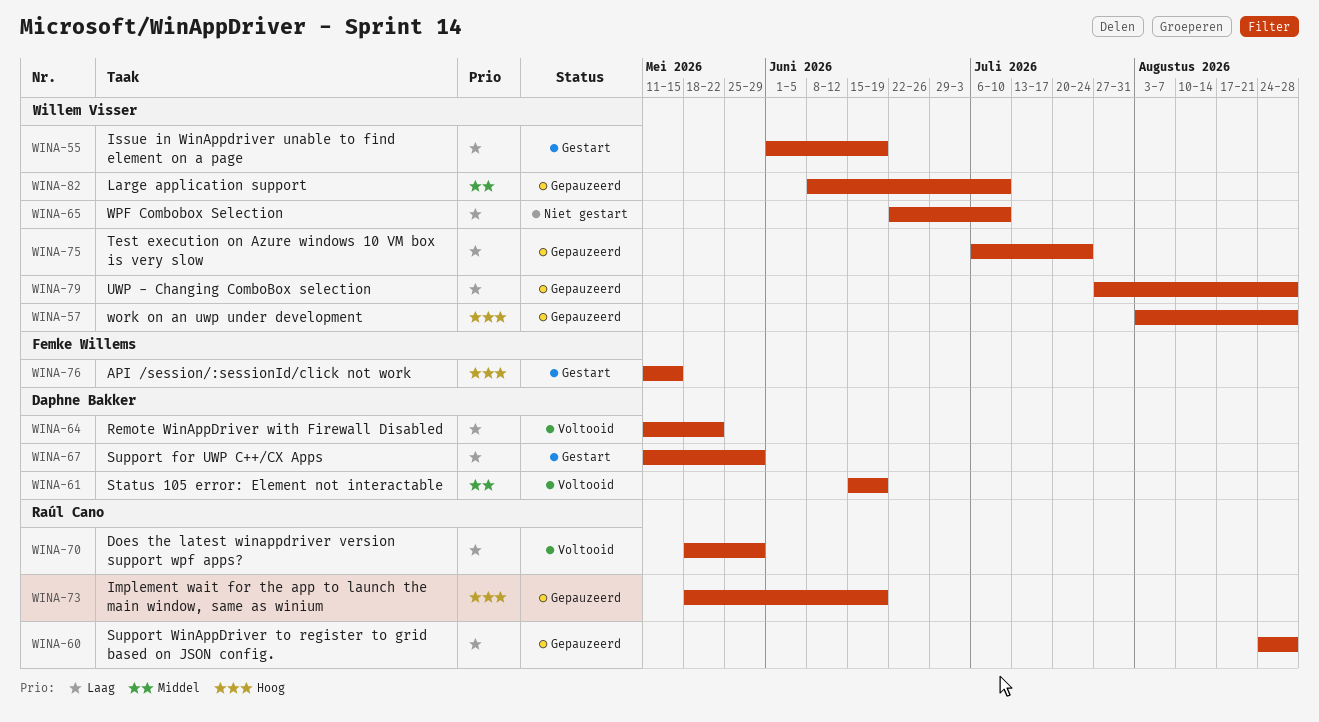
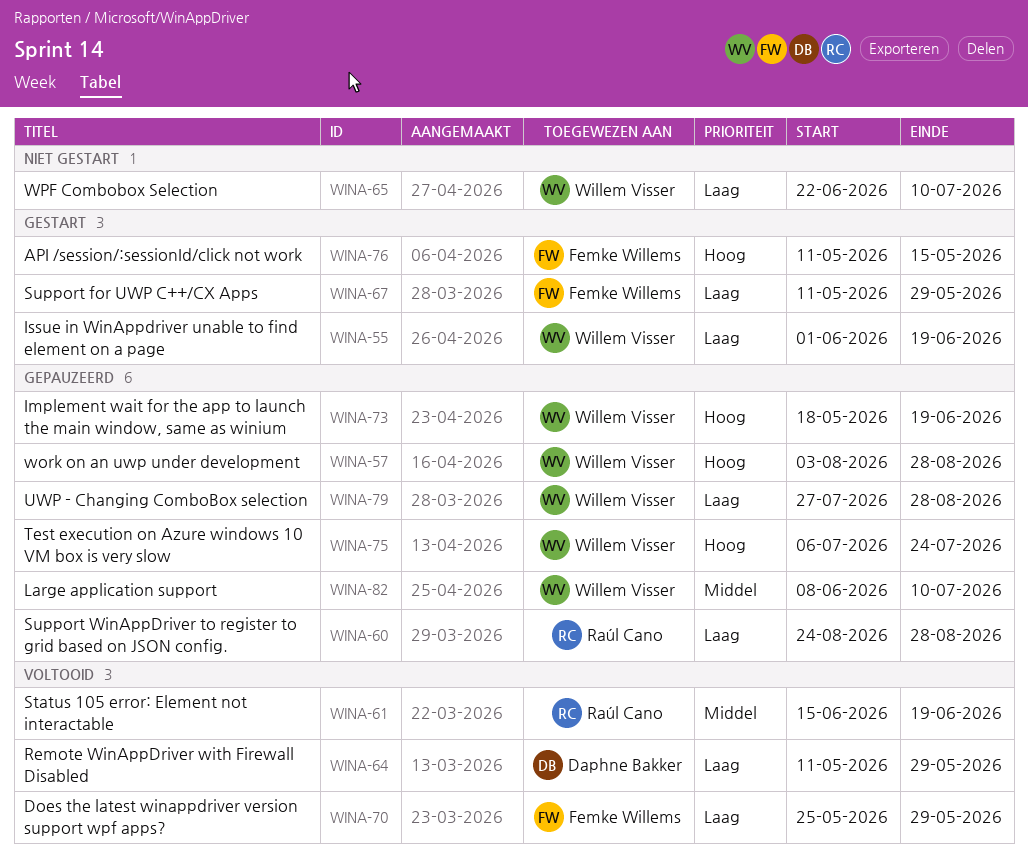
WINA-61, owner: Daphne Bakker -> Raúl Cano
WINA-64, due: May 22 -> May 29
WINA-67, owner: Daphne Bakker -> Femke Willems
WINA-70, owner: Raúl Cano -> Femke Willems
WINA-70, start: May 18 -> May 25
WINA-73, owner: Raúl Cano -> Willem Visser
WINA-75, priority: Laag -> Hoog

